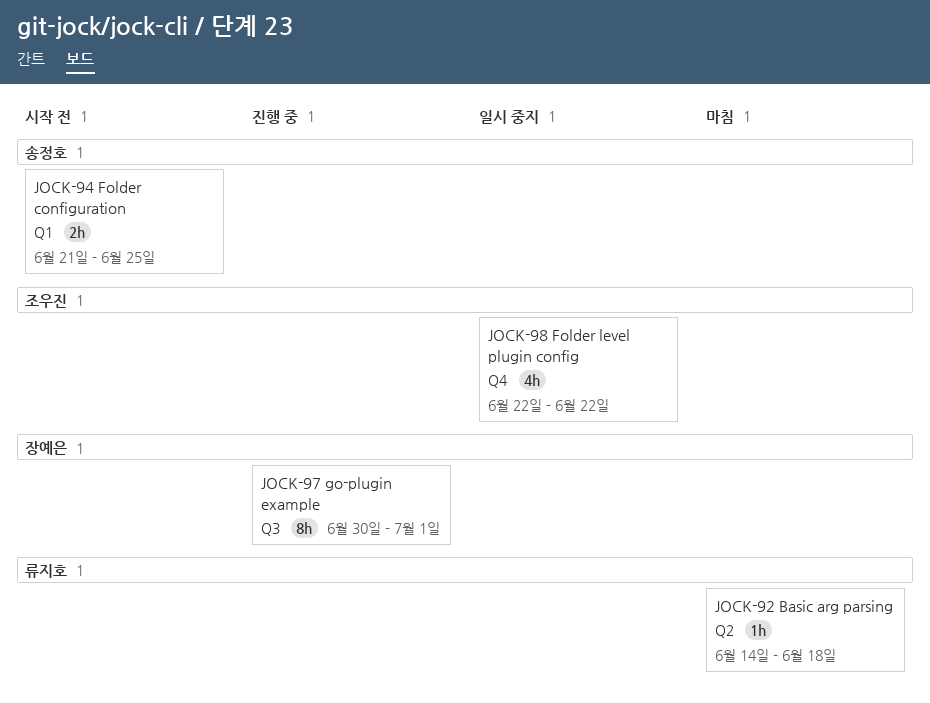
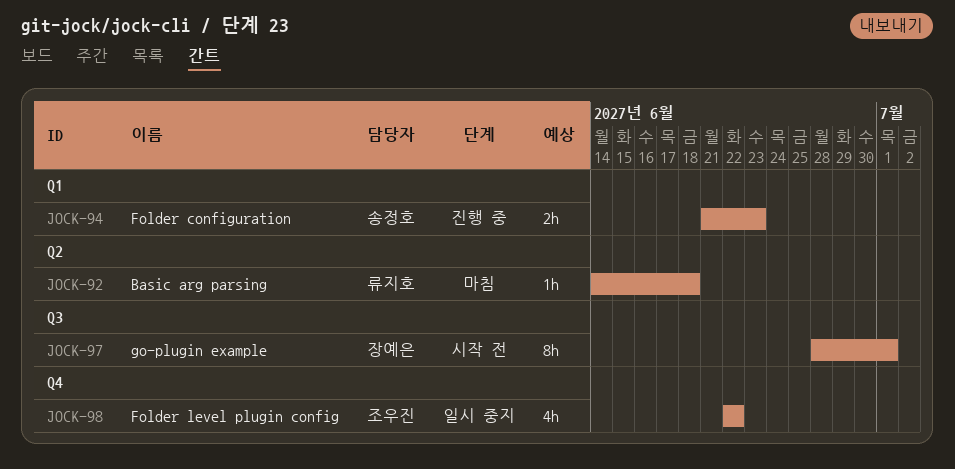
JOCK-94, status: 시작 전 -> 진행 중
JOCK-94, due: Jun 25 -> Jun 23
JOCK-97, status: 진행 중 -> 시작 전
JOCK-97, start: Jun 30 -> Jun 28

